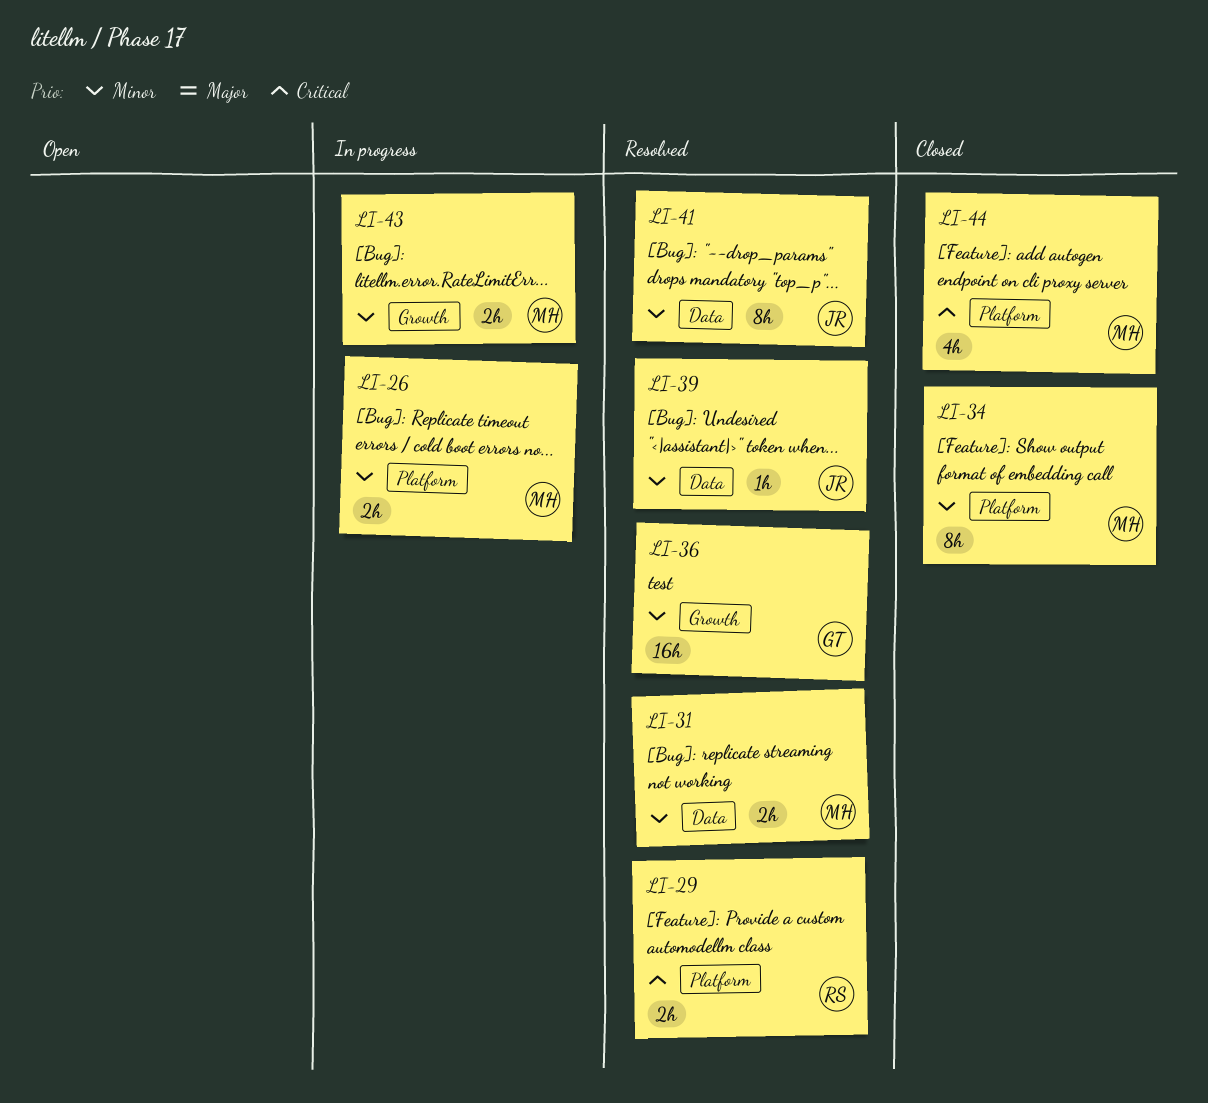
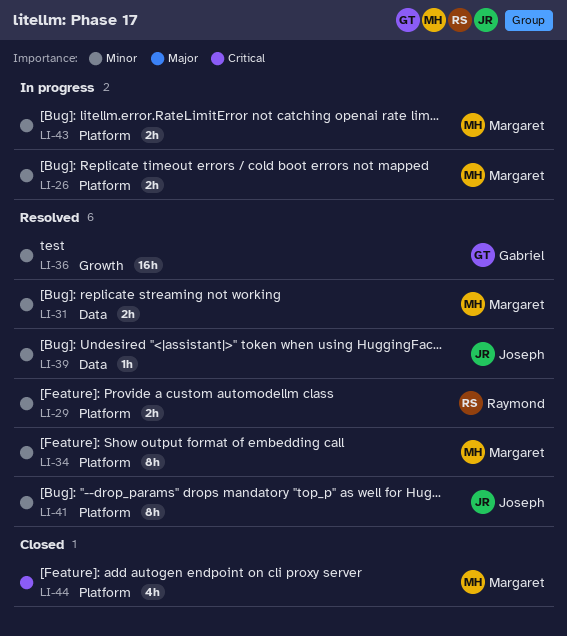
LI-29, priority: Critical -> Minor
LI-34, status: Closed -> Resolved
LI-41, label: Data -> Platform
LI-43, label: Growth -> Platform

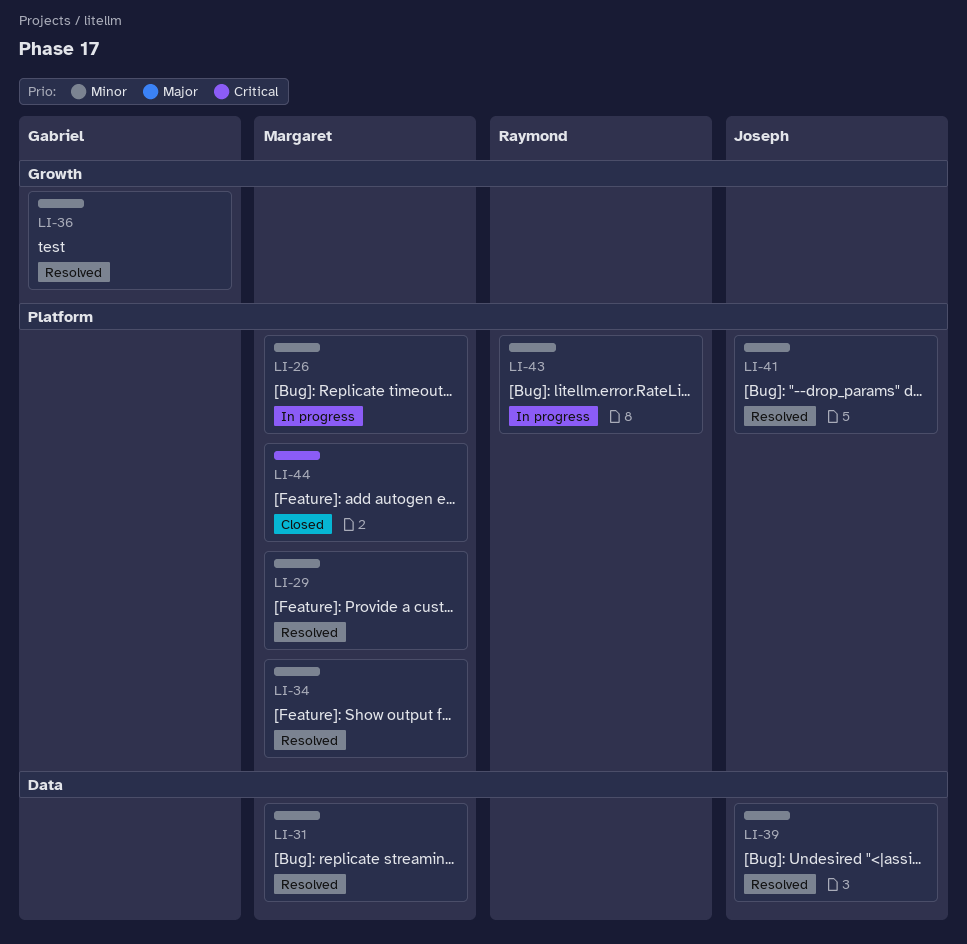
LI-29, owner: Raymond -> Margaret
LI-43, owner: Margaret -> Raymond

